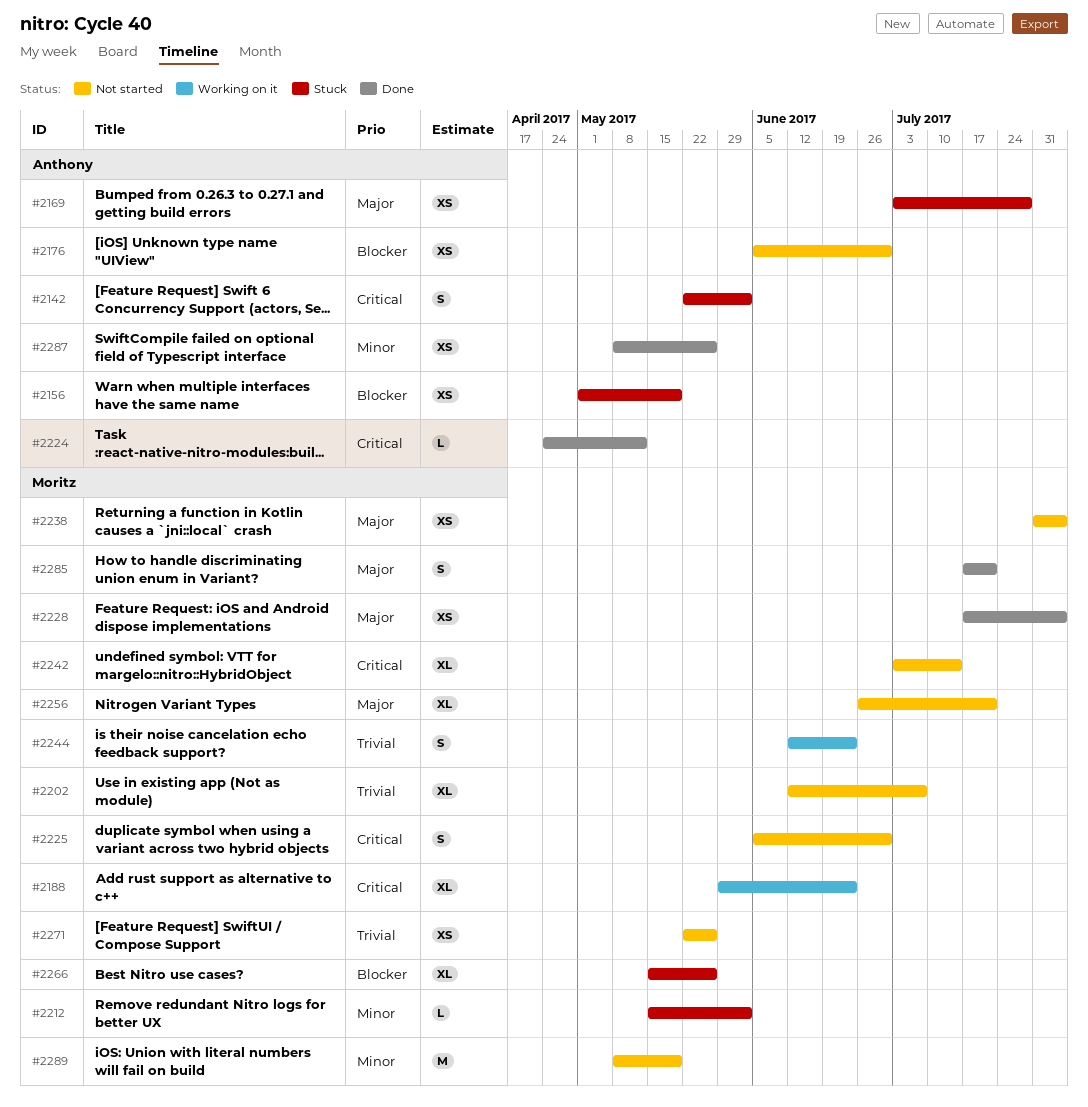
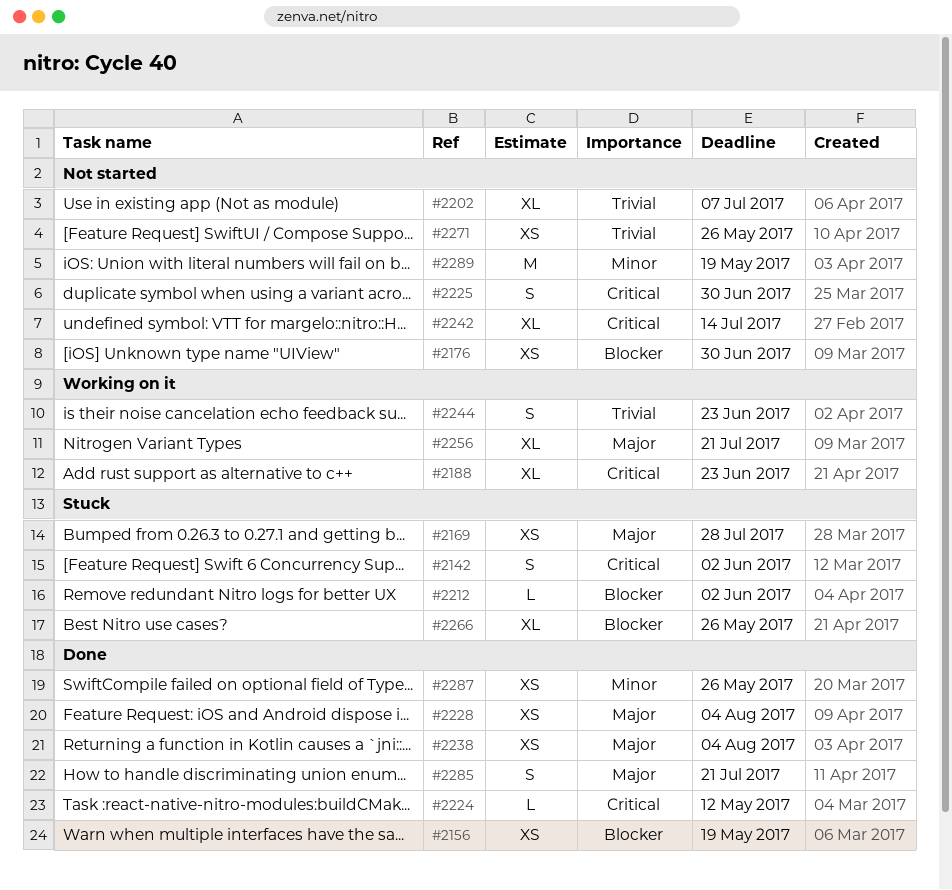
#2156, status: Stuck -> Done
#2212, priority: Minor -> Blocker
#2238, status: Not started -> Done
#2256, status: Not started -> Working on it

